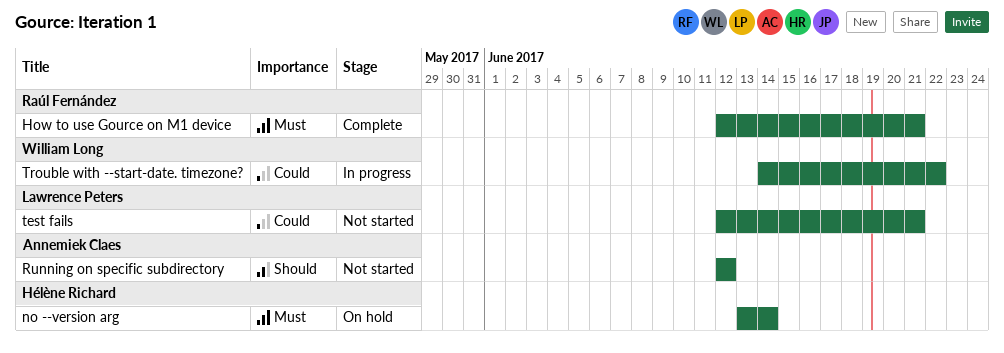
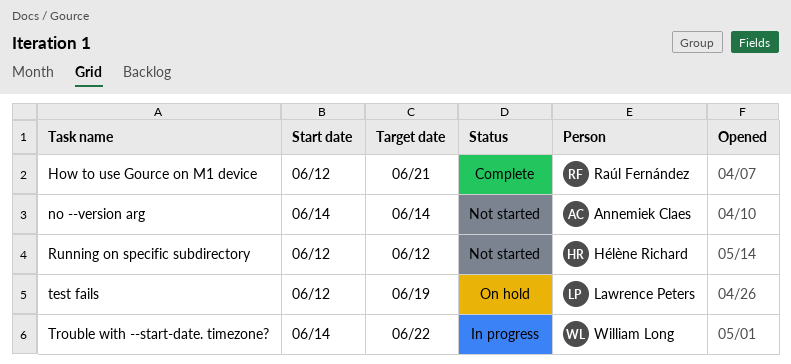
no --version arg, status: On hold -> Not started
no --version arg, owner: Hélène Richard -> Annemiek Claes
no --version arg, start: Jun 13 -> Jun 14
Running on specific subdirectory, owner: Annemiek Claes -> Hélène Richard
test fails, status: Not started -> On hold
test fails, due: Jun 21 -> Jun 19

